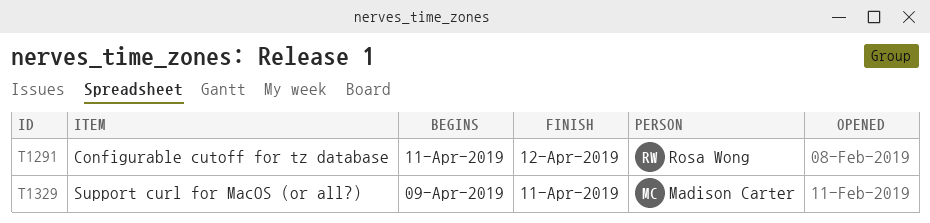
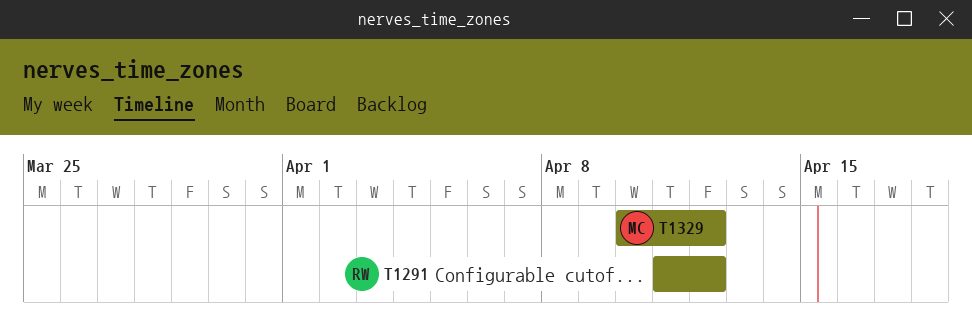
T1329, start: Apr 9 -> Apr 10
T1329, due: Apr 11 -> Apr 12

